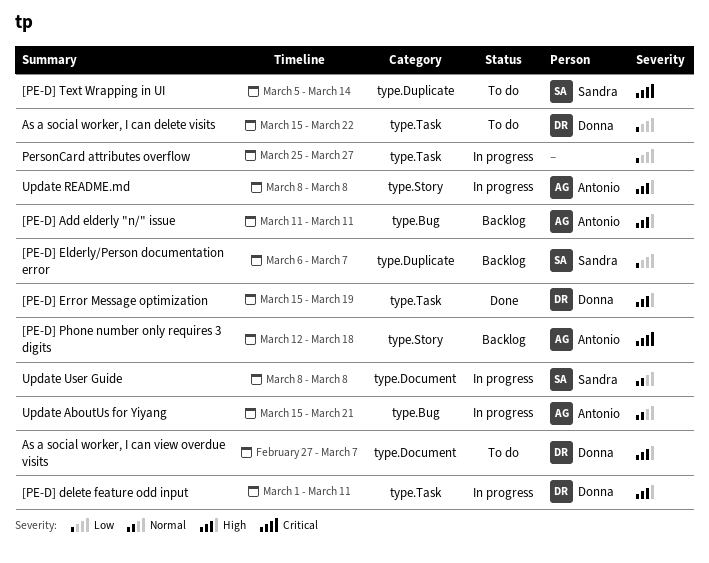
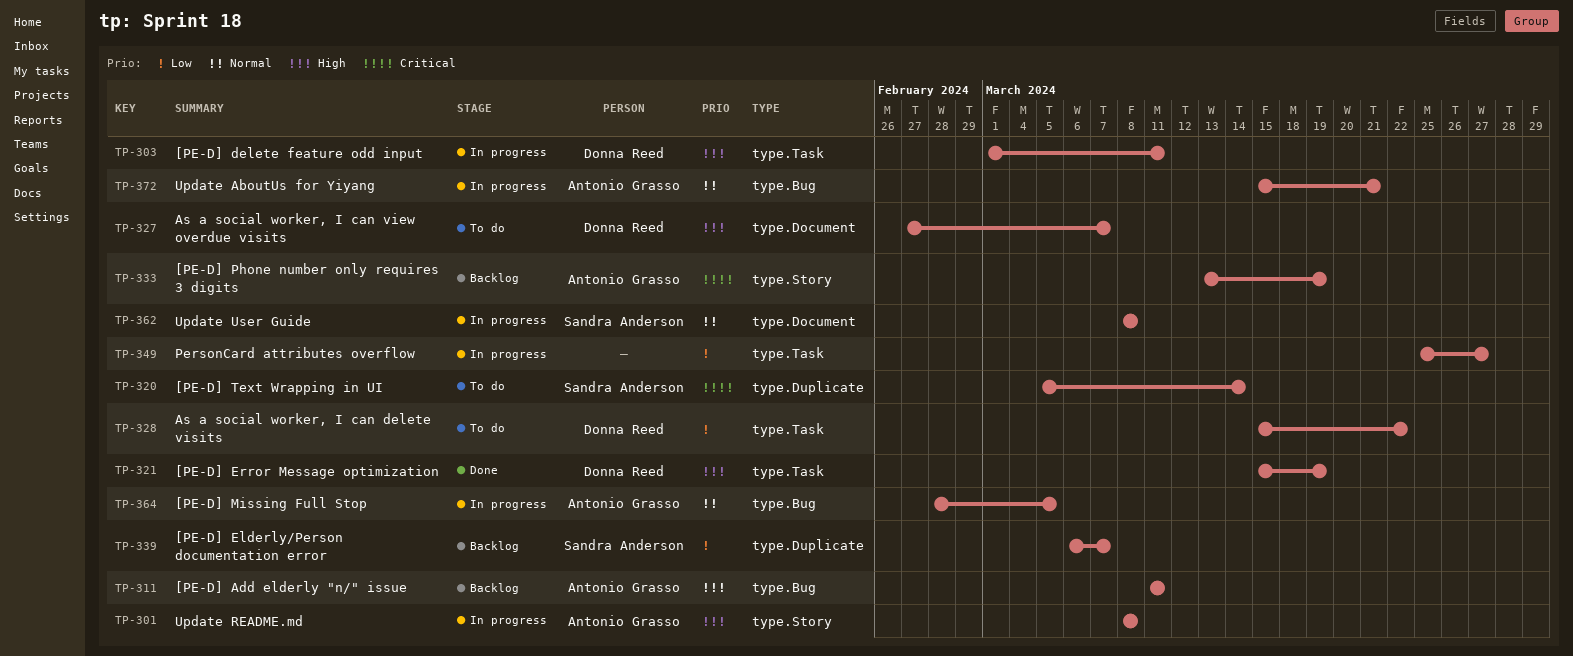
[PE-D] Missing Full Stop: none -> present
[PE-D] Phone number only requires 3 digits, start: Mar 12 -> Mar 13
[PE-D] Phone number only requires 3 digits, due: Mar 18 -> Mar 19

